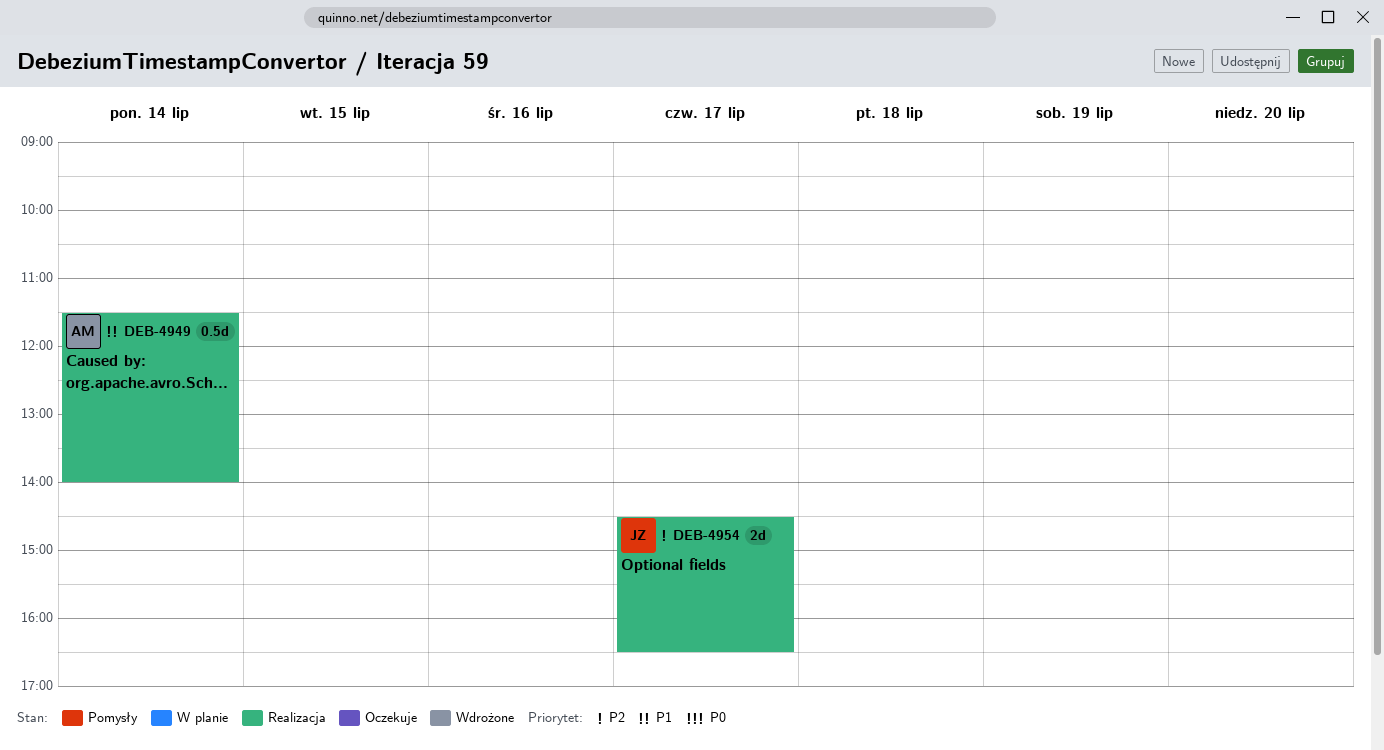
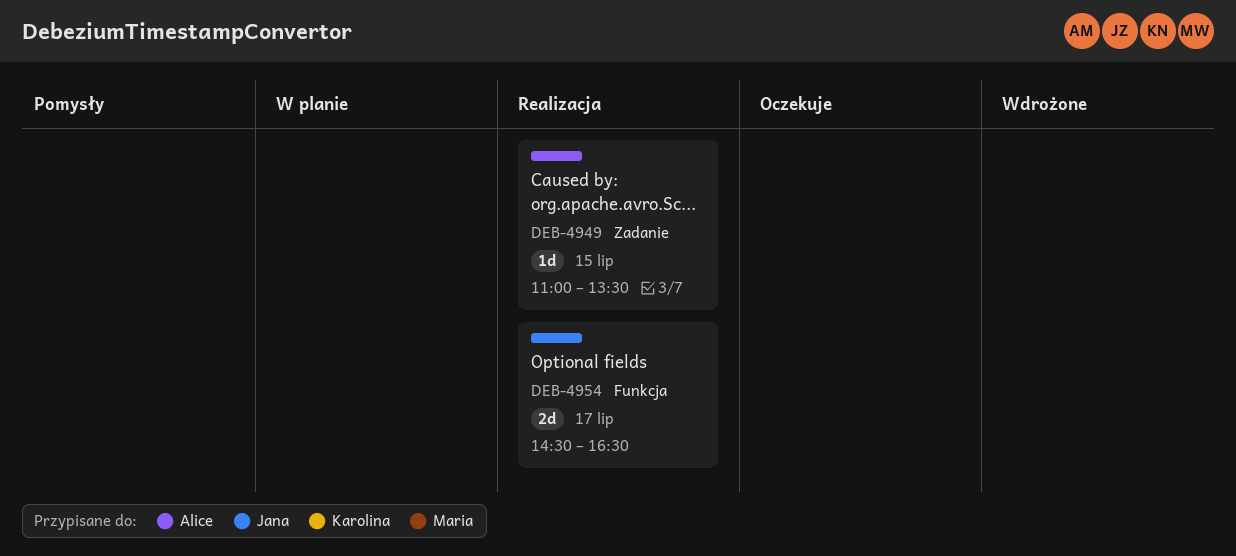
DEB-4949, estimate: 0.5d -> 1d
DEB-4949, day: Jul 14 -> Jul 15
DEB-4949, begins: 11:30 -> 11:00
DEB-4949, ends: 14:00 -> 13:30

